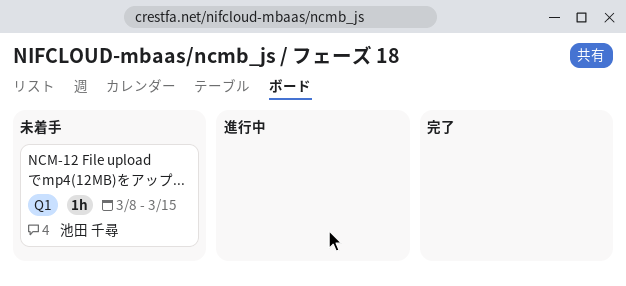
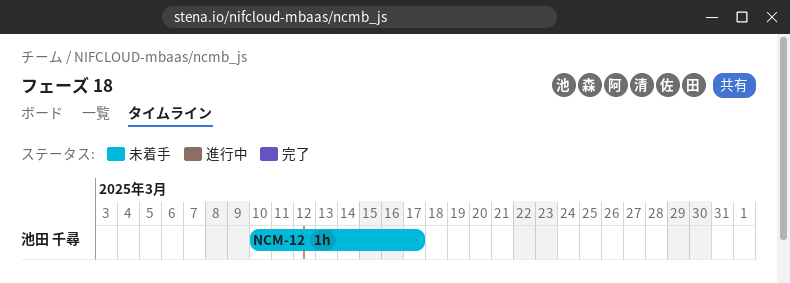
NCM-12, start: Mar 8 -> Mar 10
NCM-12, due: Mar 15 -> Mar 17

